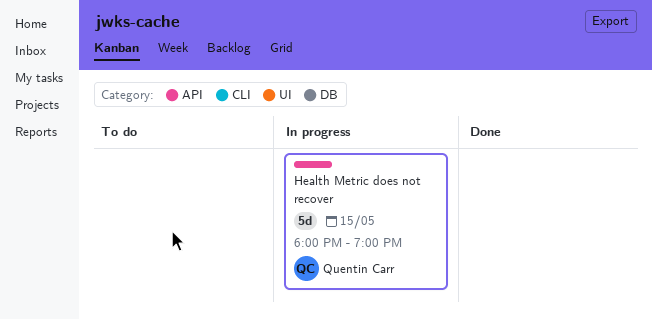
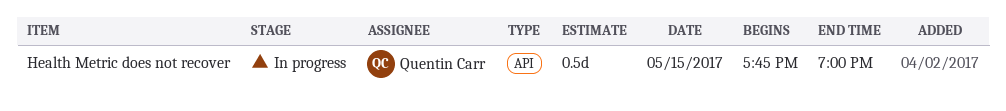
Health Metric does not recover, estimate: 5d -> 0.5d
Health Metric does not recover, begins: 18:00 -> 17:45

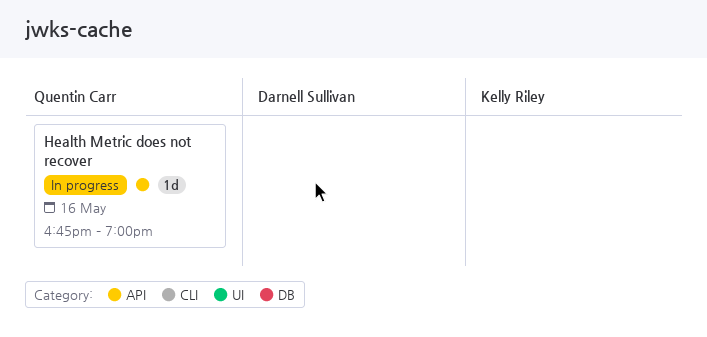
Health Metric does not recover, estimate: 0.5d -> 1d
Health Metric does not recover, day: May 15 -> May 16
Health Metric does not recover, begins: 17:45 -> 16:45

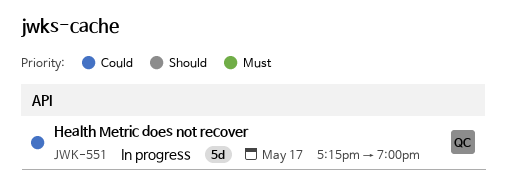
Health Metric does not recover, estimate: 1d -> 5d
Health Metric does not recover, day: May 16 -> May 17
Health Metric does not recover, begins: 16:45 -> 17:15

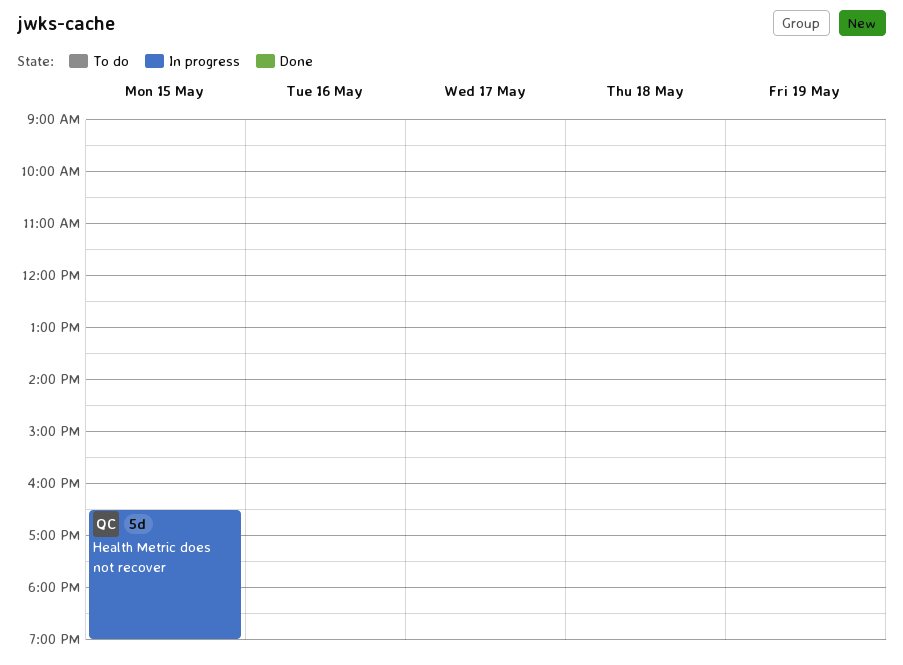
Health Metric does not recover, day: May 17 -> May 15
Health Metric does not recover, begins: 17:15 -> 16:30

